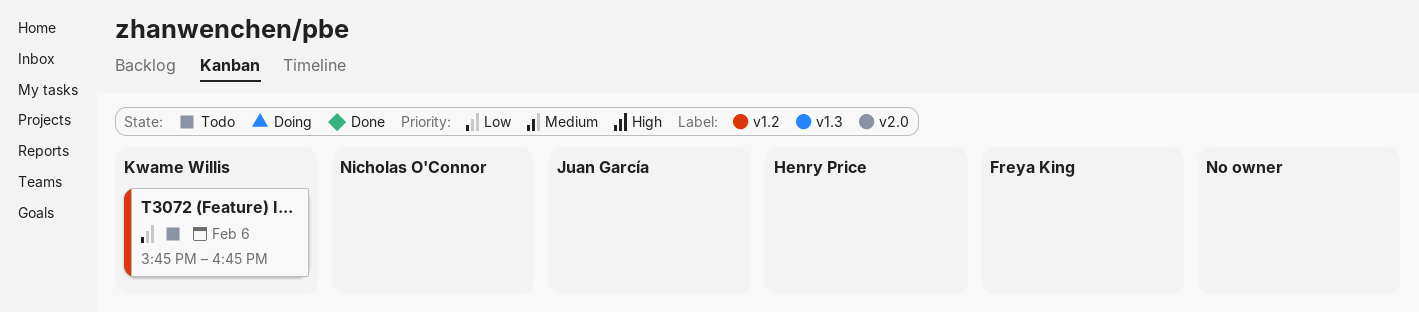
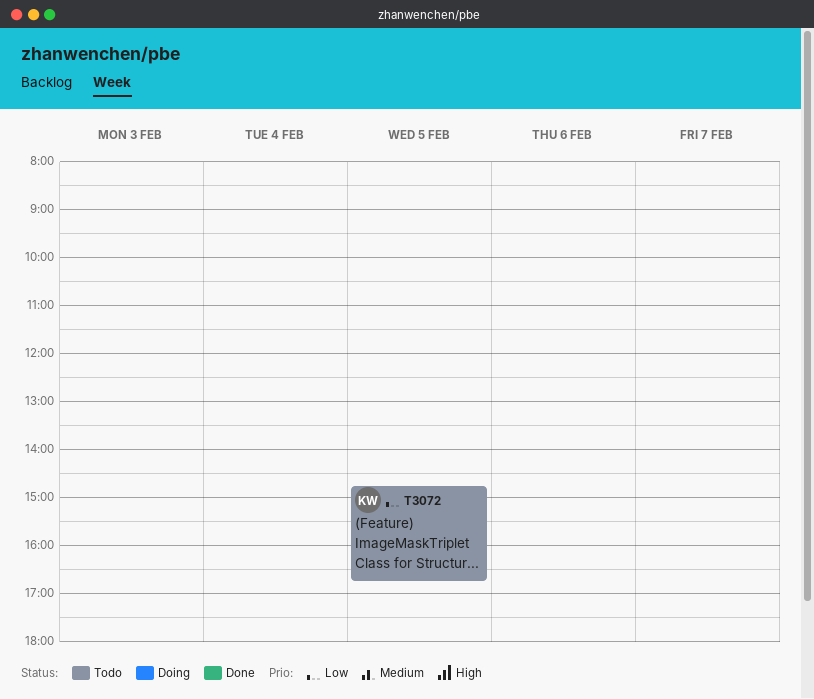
T3072, day: Feb 6 -> Feb 5
T3072, begins: 15:45 -> 14:45

